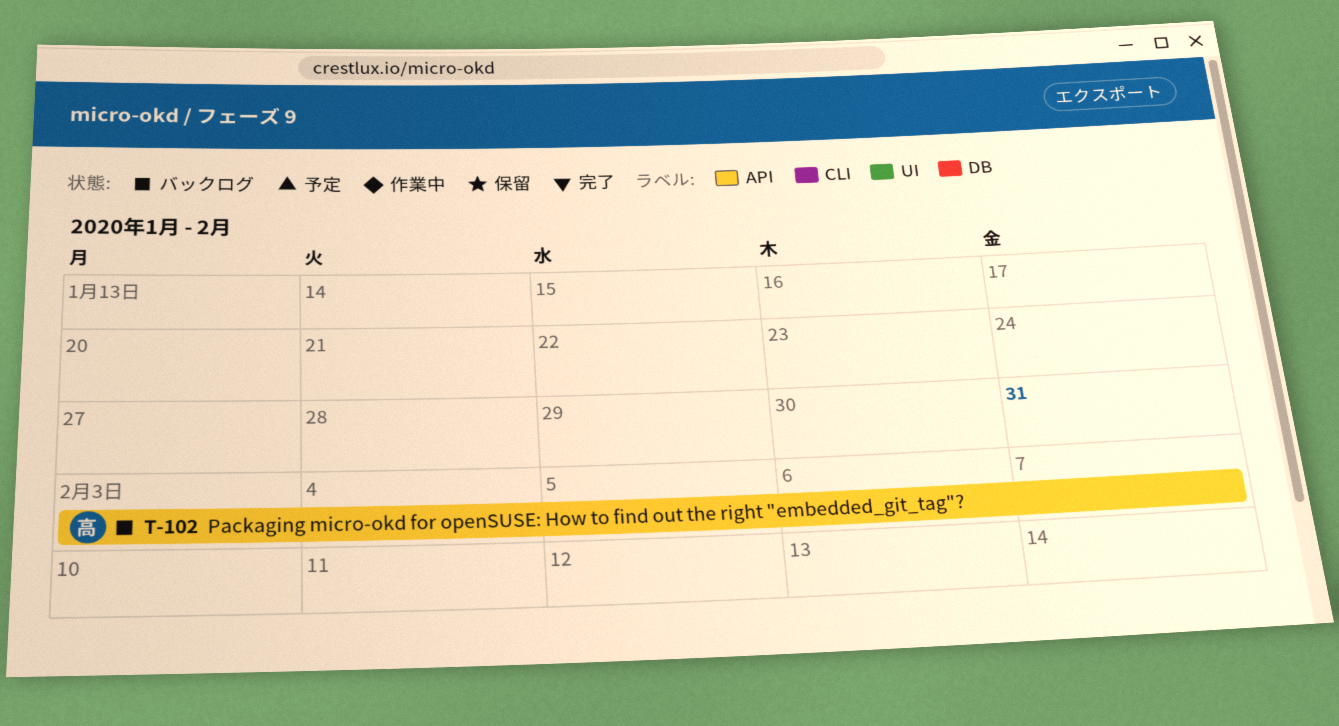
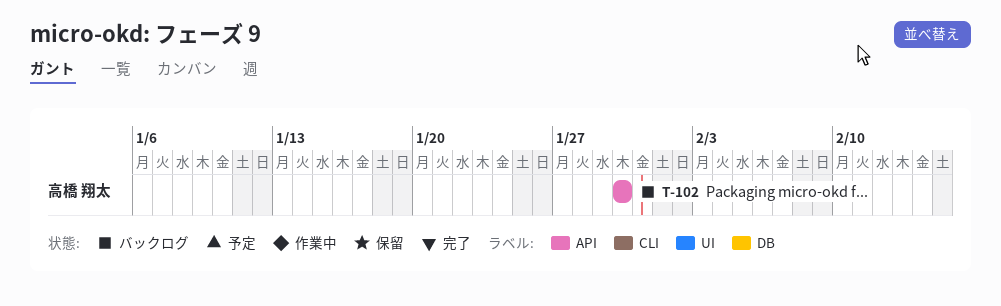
T-102, start: Feb 3 -> Jan 30
T-102, due: Feb 7 -> Jan 30

